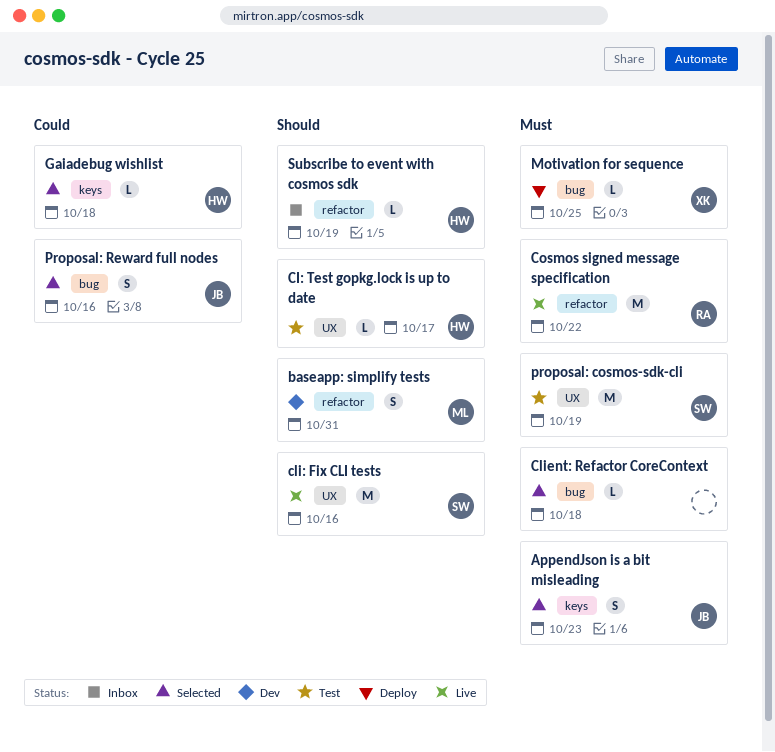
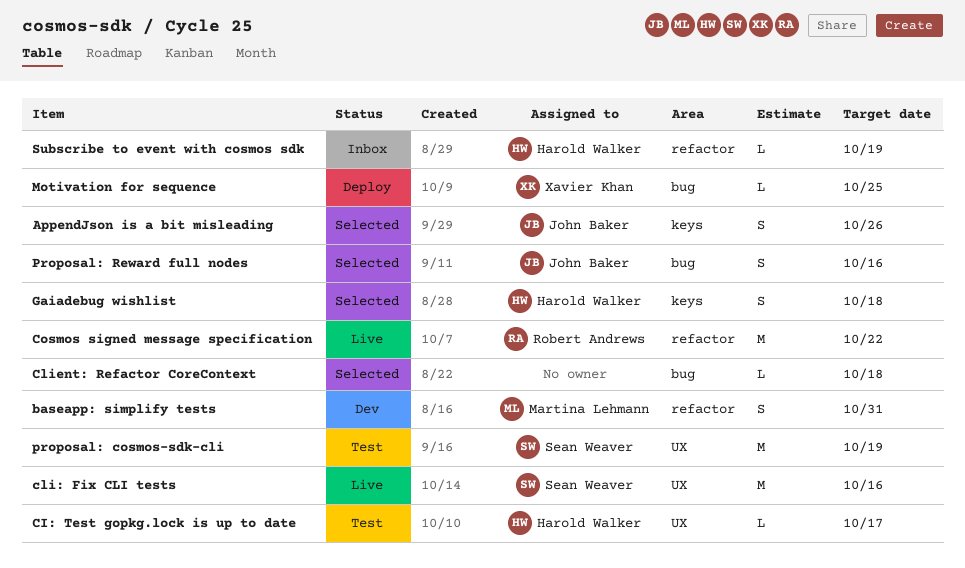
AppendJson is a bit misleading, due: Oct 23 -> Oct 26
Gaiadebug wishlist, estimate: L -> S

